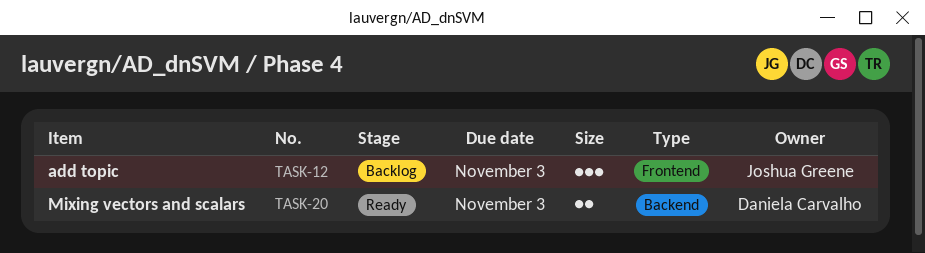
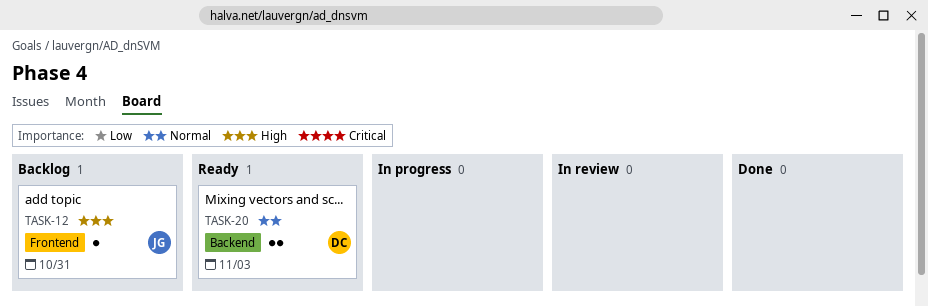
TASK-12, estimate: 3 -> 1
TASK-12, due: Nov 3 -> Oct 31

